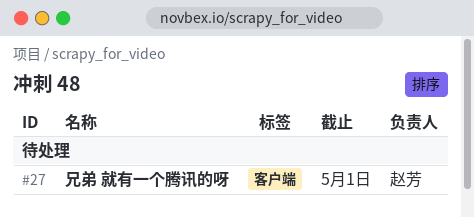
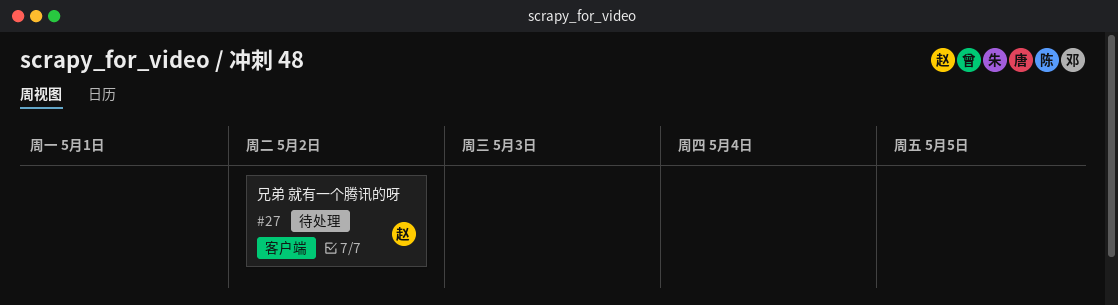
#27, due: May 1 -> May 2

